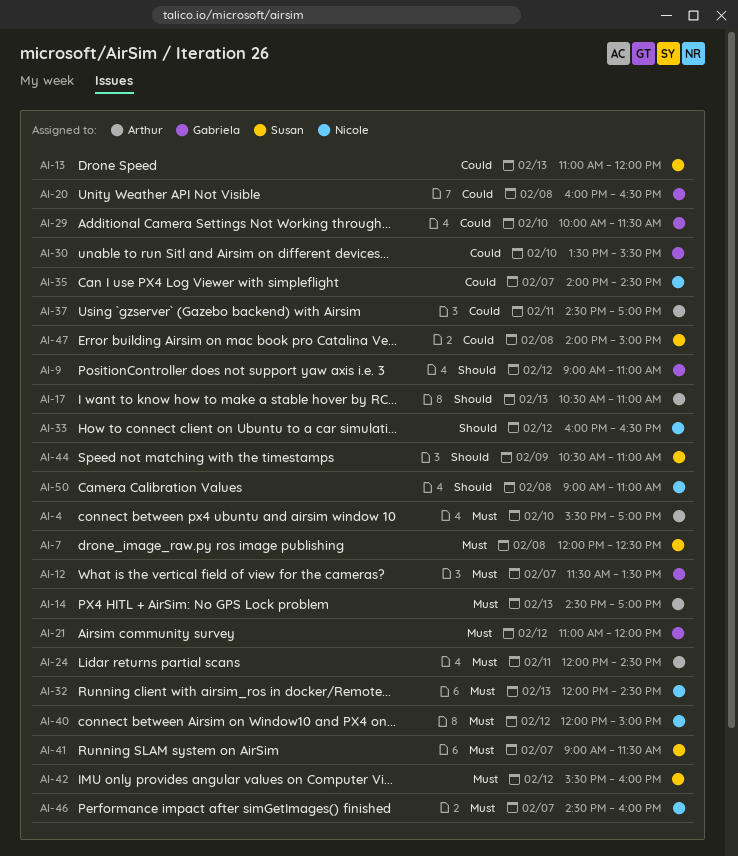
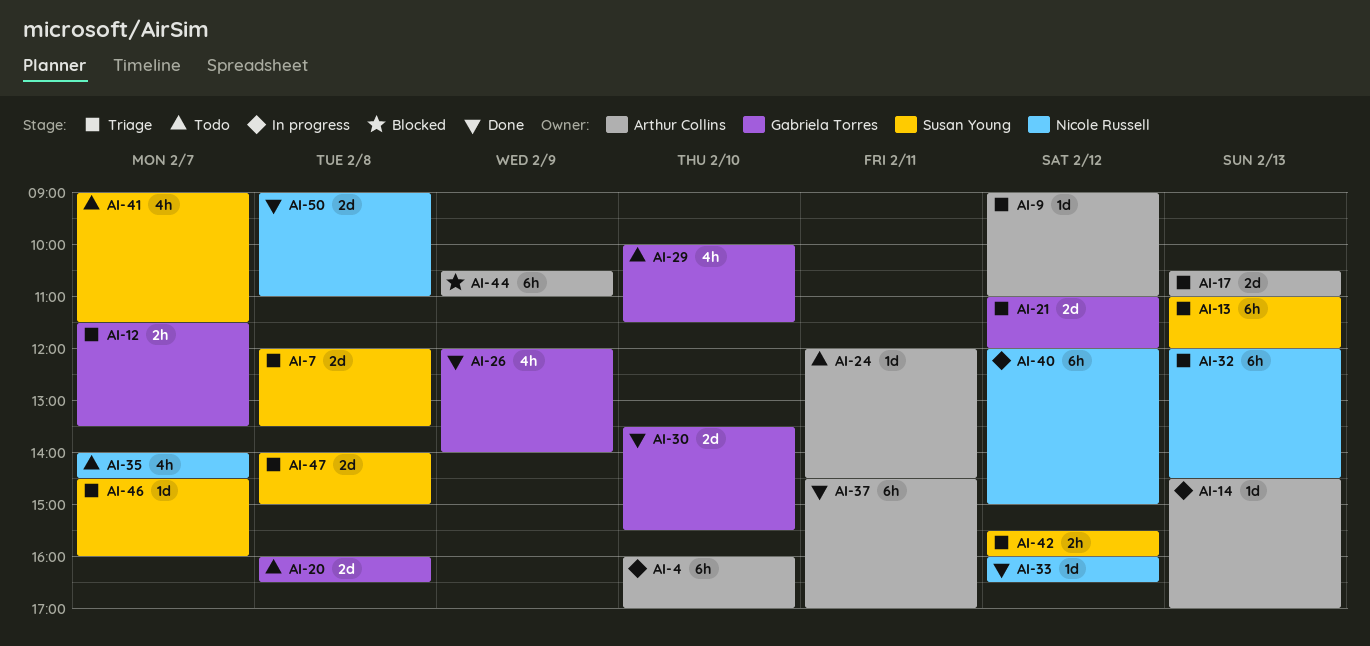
AI-4, begins: 15:30 -> 16:00
AI-7, ends: 12:30 -> 13:30
AI-9, owner: Gabriela Torres -> Arthur Collins
AI-26: none -> present
AI-44, owner: Susan Young -> Arthur Collins
AI-46, owner: Nicole Russell -> Susan Young

